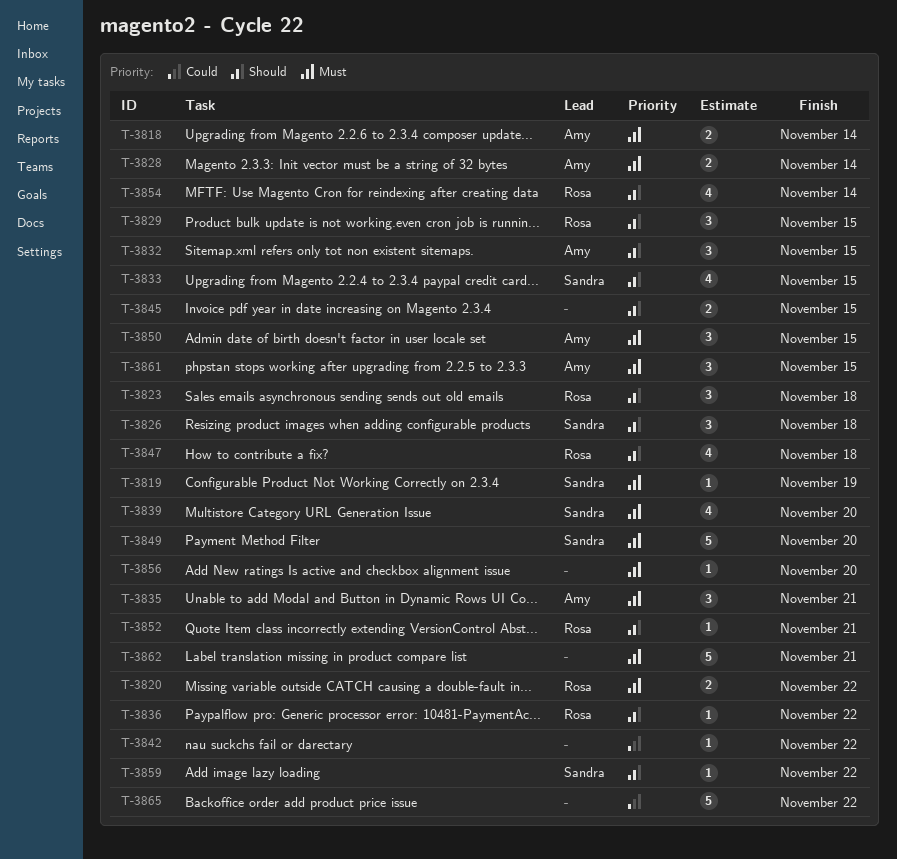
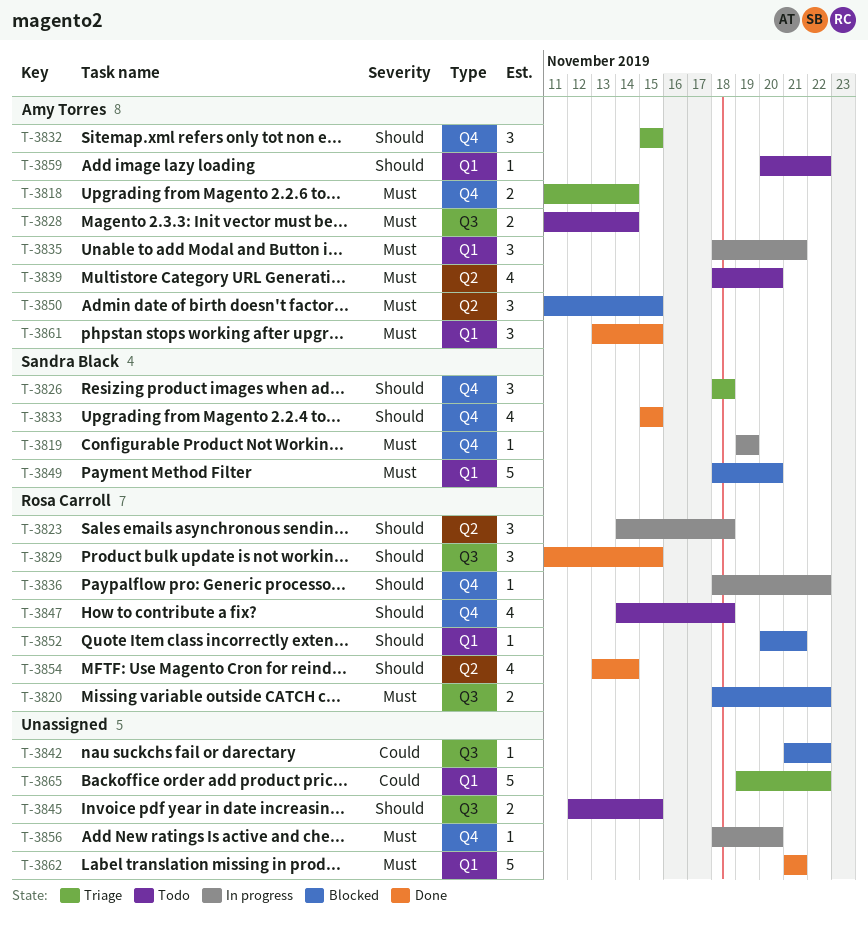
T-3839, owner: Sandra Black -> Amy Torres
T-3859, owner: Sandra Black -> Amy Torres

